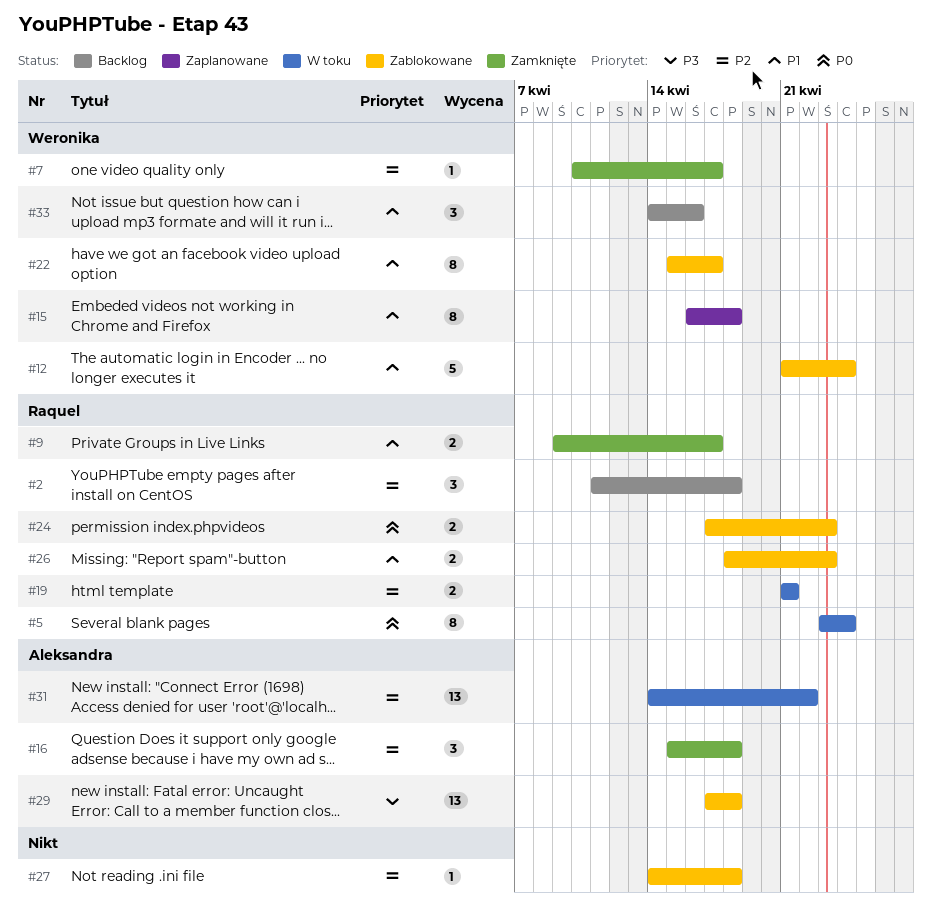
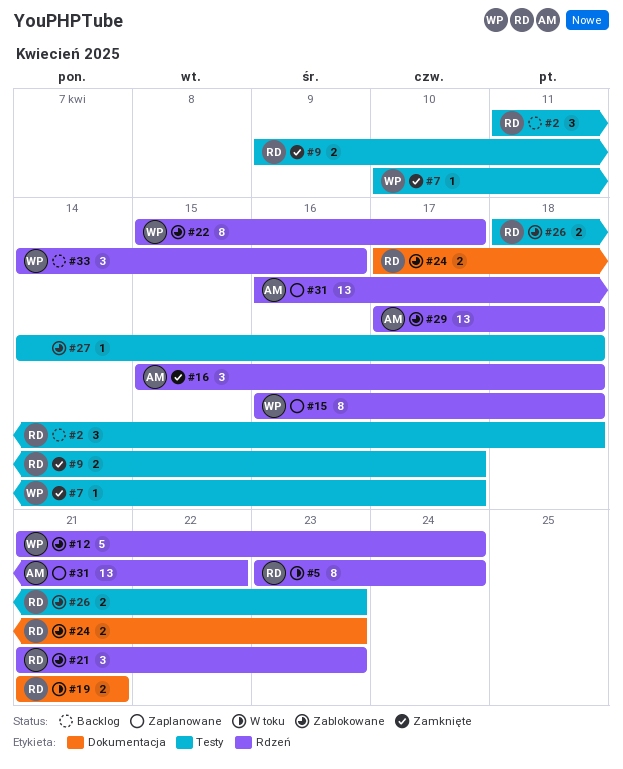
#21: none -> present
#31, status: W toku -> Zaplanowane
#31, start: Apr 14 -> Apr 16

